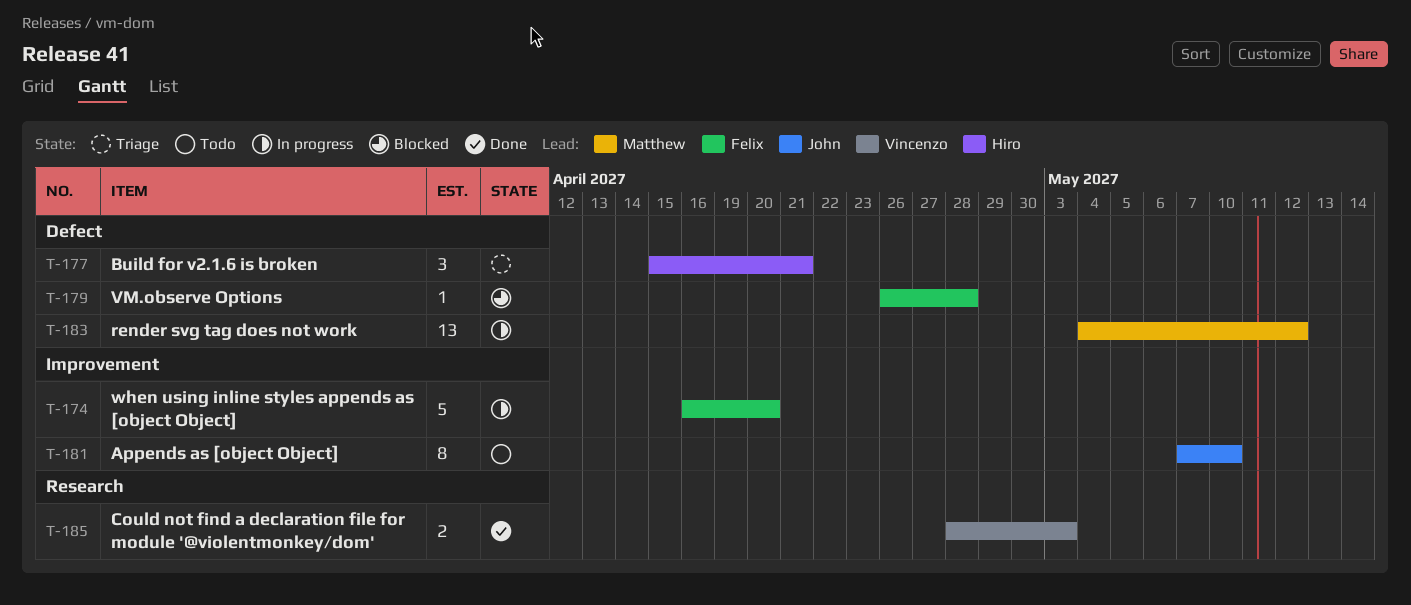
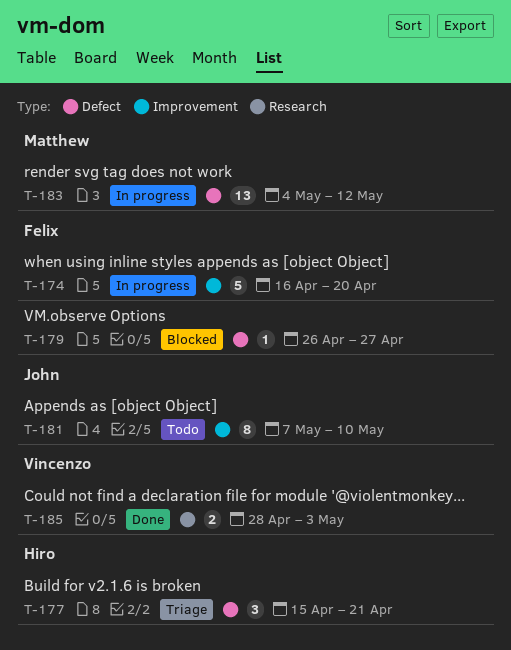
T-179, due: Apr 28 -> Apr 27

